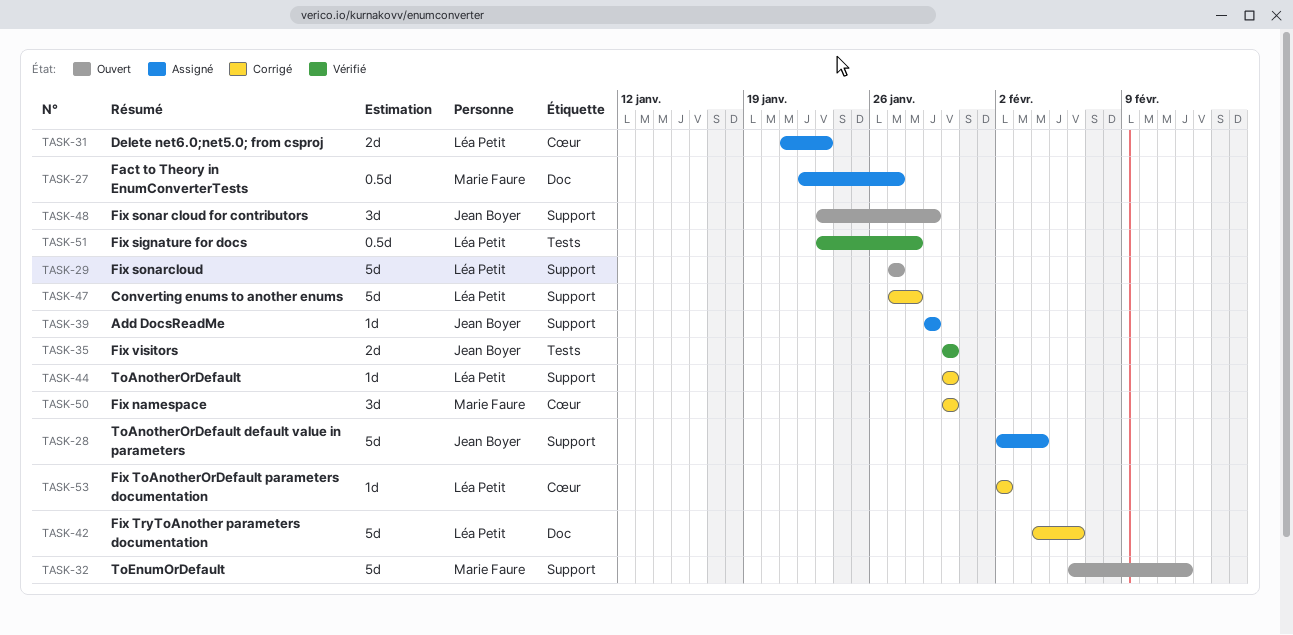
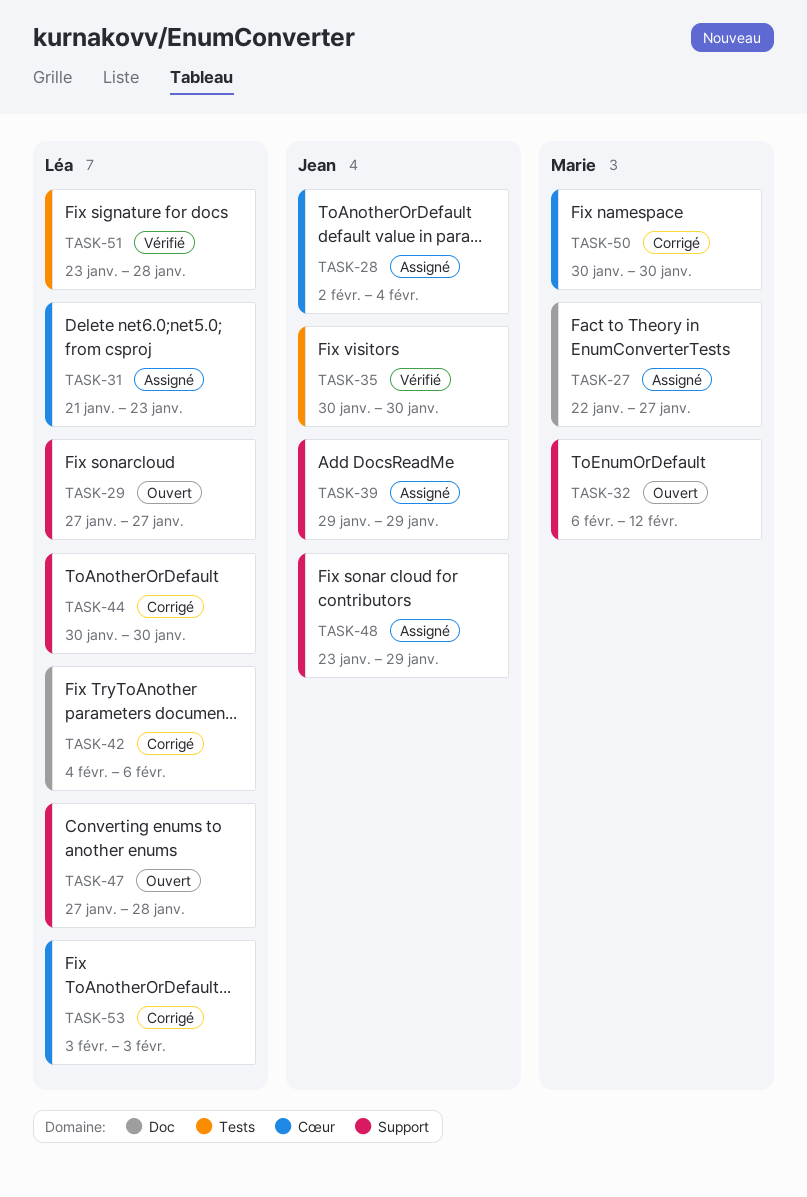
TASK-28, label: Support -> Cœur
TASK-47, status: Corrigé -> Ouvert
TASK-48, status: Ouvert -> Assigné
TASK-53, start: Feb 2 -> Feb 3
TASK-53, due: Feb 2 -> Feb 3

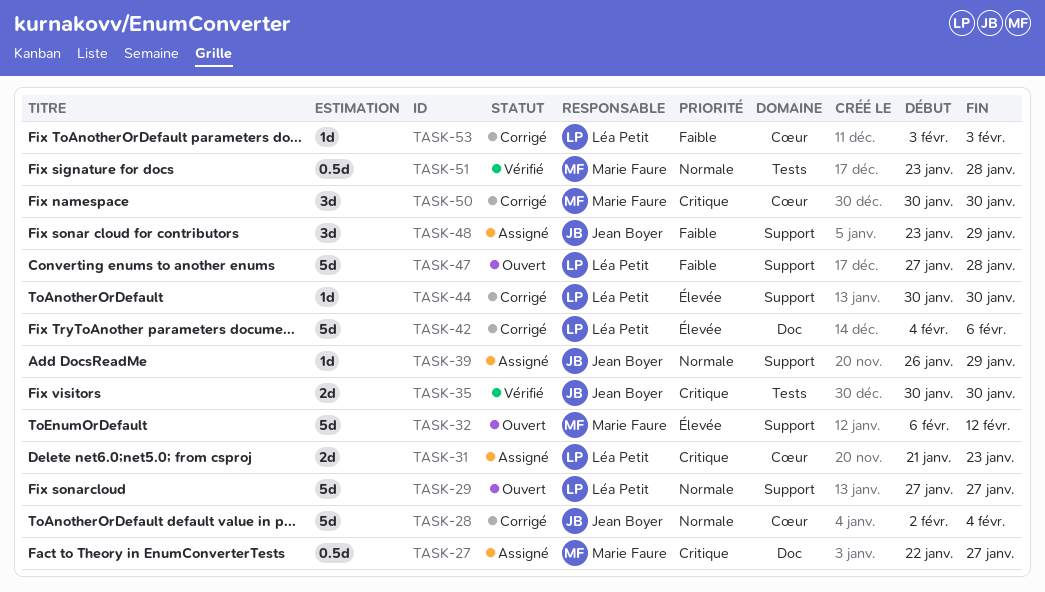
TASK-28, status: Assigné -> Corrigé
TASK-39, start: Jan 29 -> Jan 26
TASK-51, owner: Léa Petit -> Marie Faure

